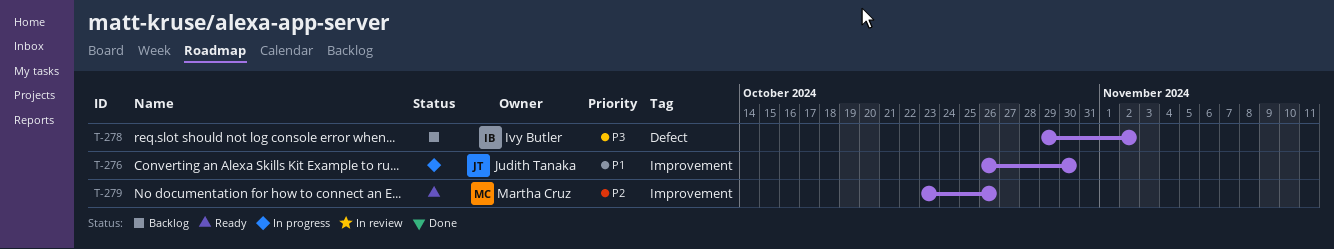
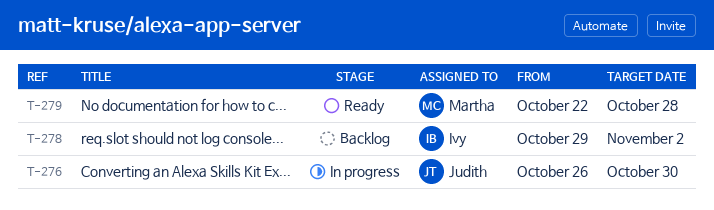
T-279, start: Oct 23 -> Oct 22
T-279, due: Oct 26 -> Oct 28

